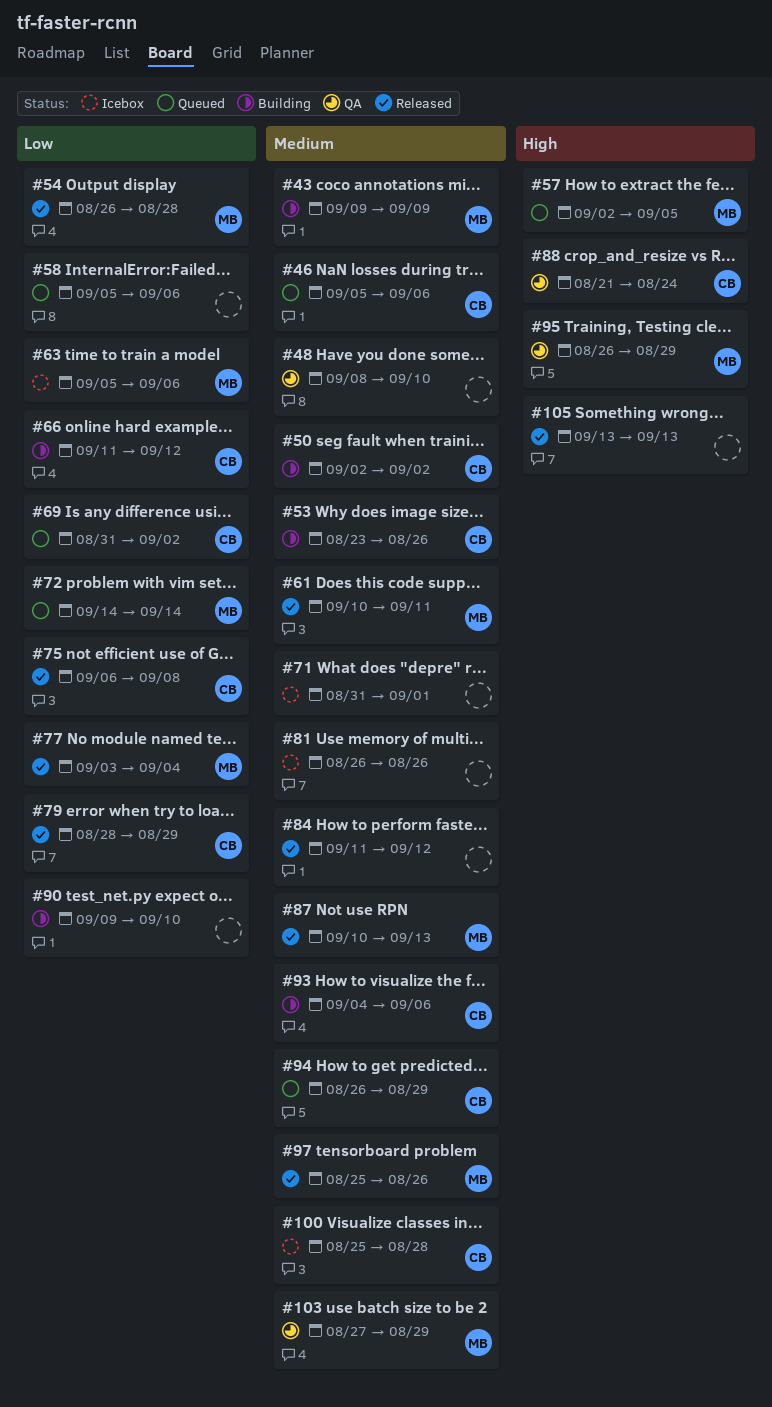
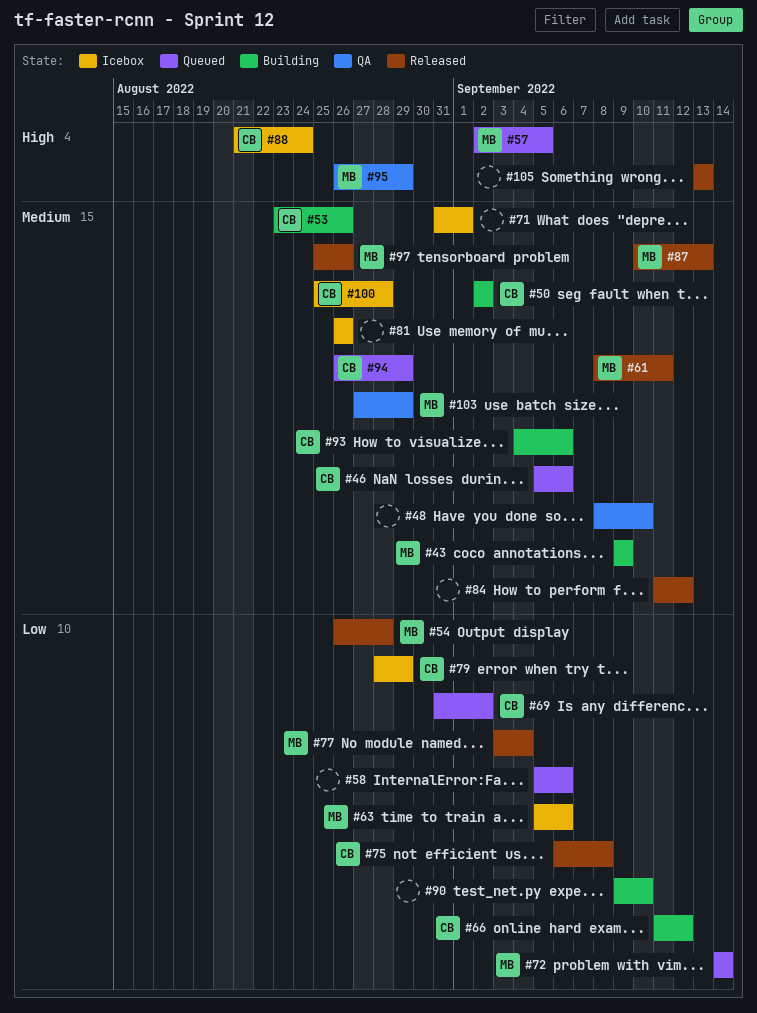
#61, start: Sep 10 -> Sep 8
#79, status: Released -> Icebox
#88, status: QA -> Icebox

